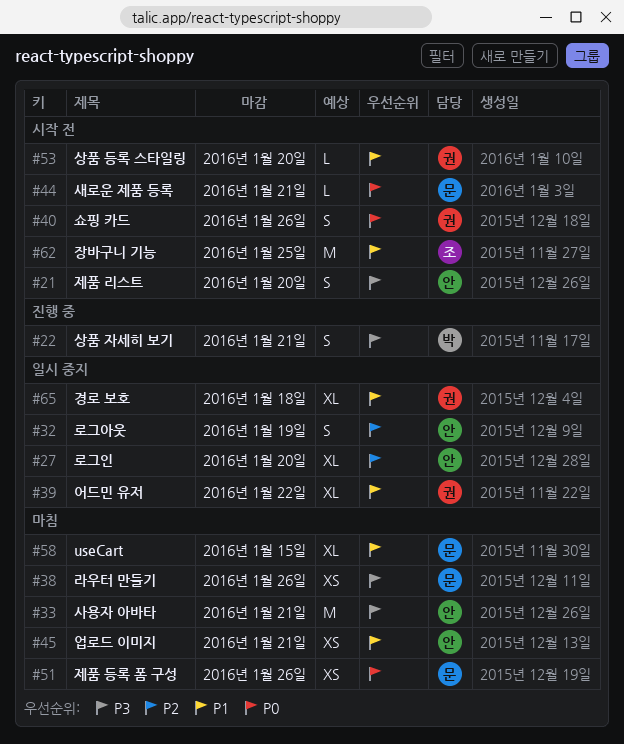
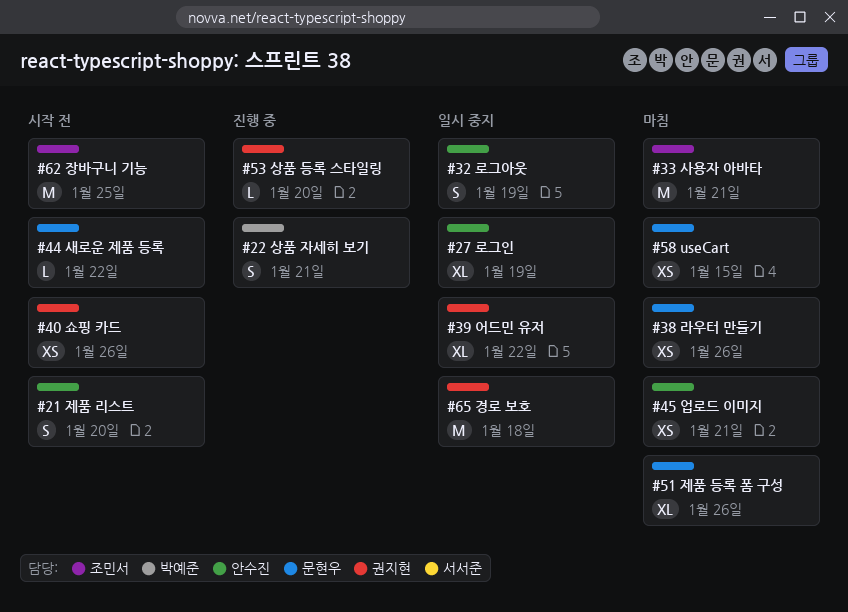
#27, due: Jan 20 -> Jan 19
#33, owner: 안수진 -> 조민서
#40, estimate: S -> XS
#44, due: Jan 21 -> Jan 22
#51, estimate: XS -> XL
#53, status: 시작 전 -> 진행 중
#58, estimate: XL -> XS
#65, estimate: XL -> M

